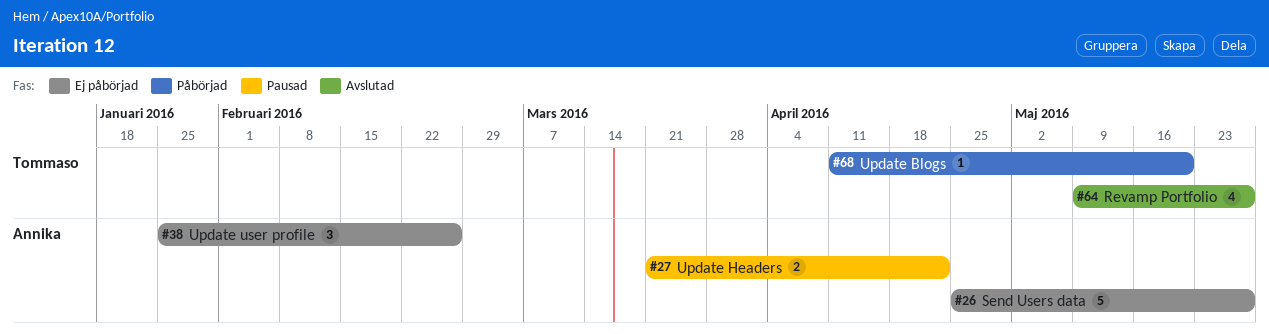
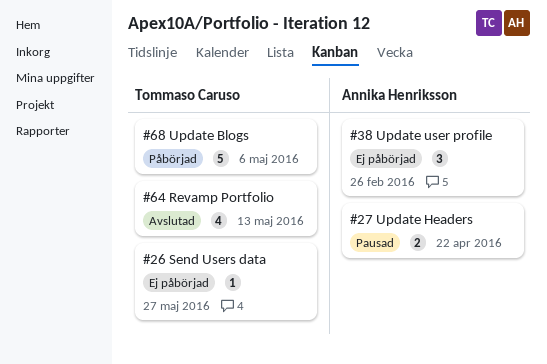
#26, owner: Annika Henriksson -> Tommaso Caruso
#26, estimate: 5 -> 1
#64, due: May 27 -> May 13
#68, estimate: 1 -> 5
#68, due: May 20 -> May 6

